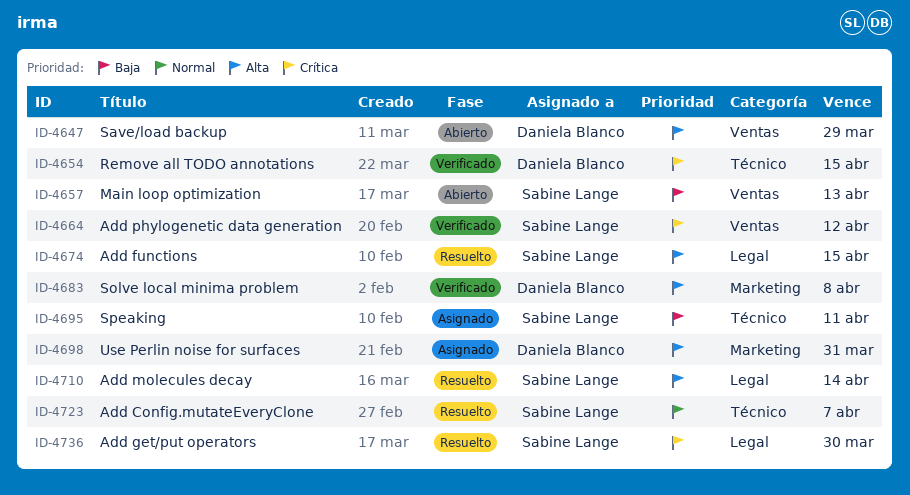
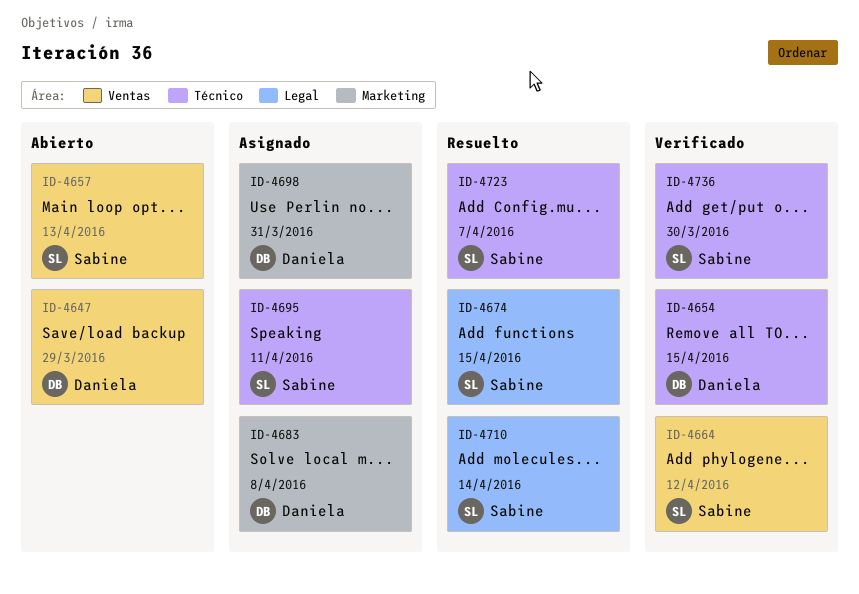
ID-4683, status: Verificado -> Asignado
ID-4736, status: Resuelto -> Verificado
ID-4736, label: Legal -> Técnico

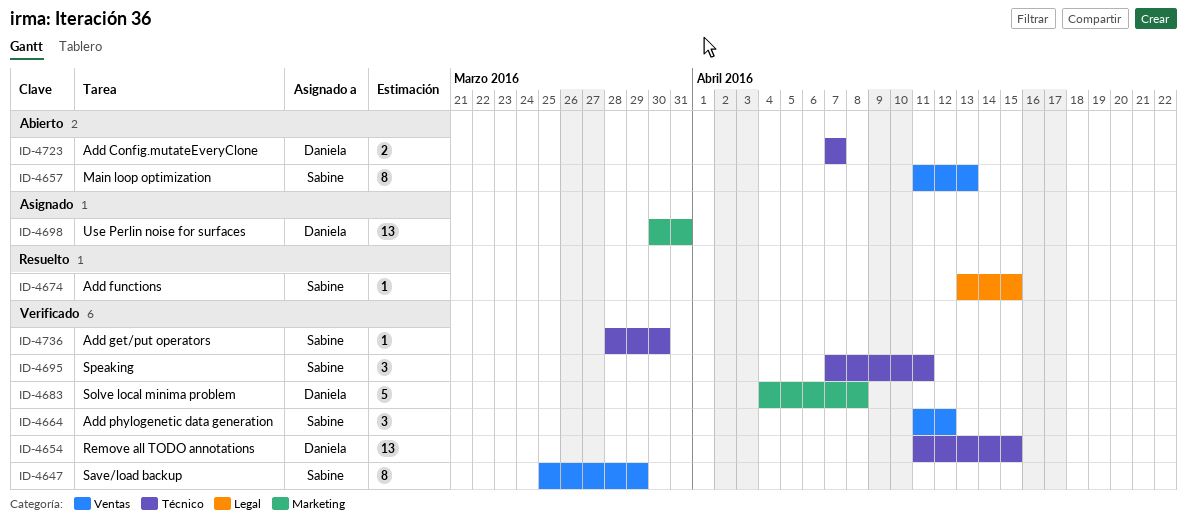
ID-4647, status: Abierto -> Verificado
ID-4647, owner: Daniela -> Sabine
ID-4683, status: Asignado -> Verificado
ID-4695, status: Asignado -> Verificado
ID-4710: present -> none
ID-4723, status: Resuelto -> Abierto
ID-4723, owner: Sabine -> Daniela

